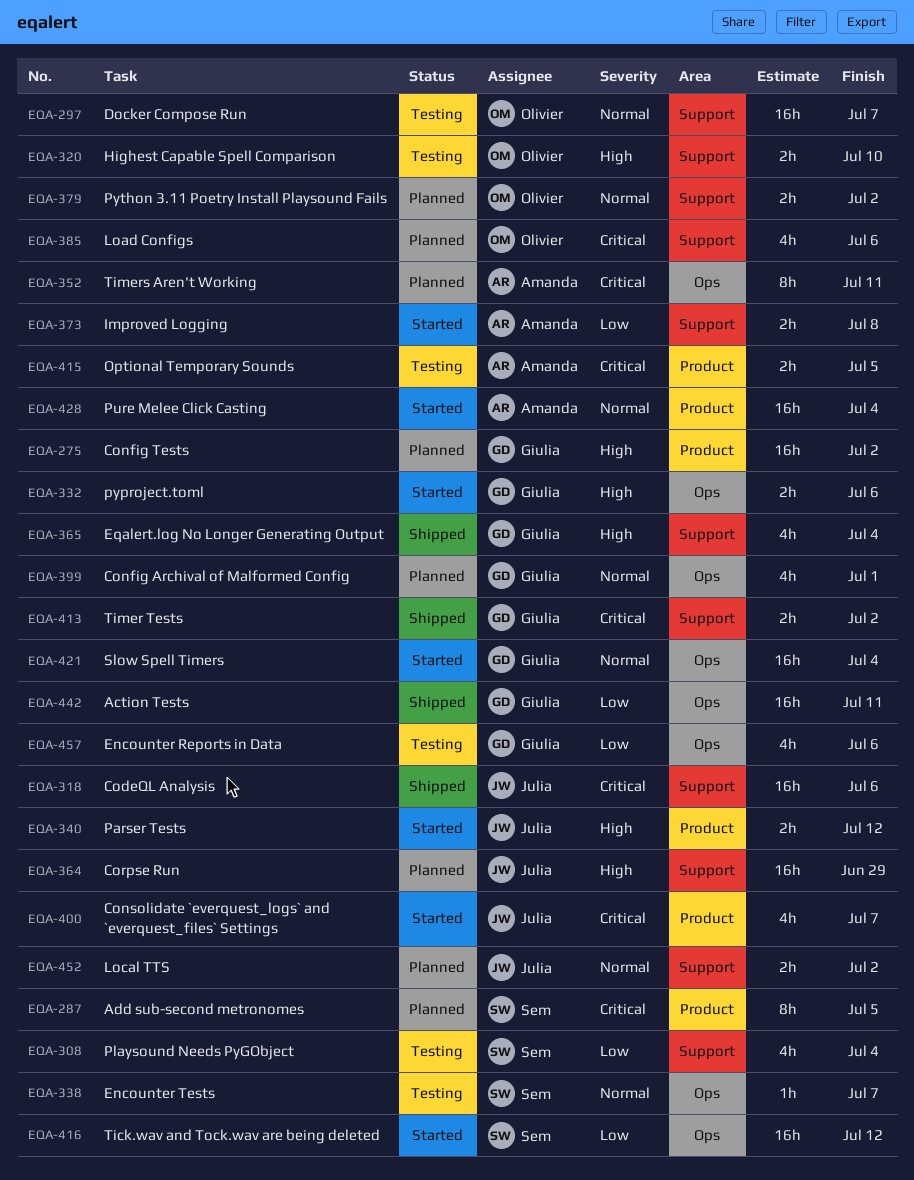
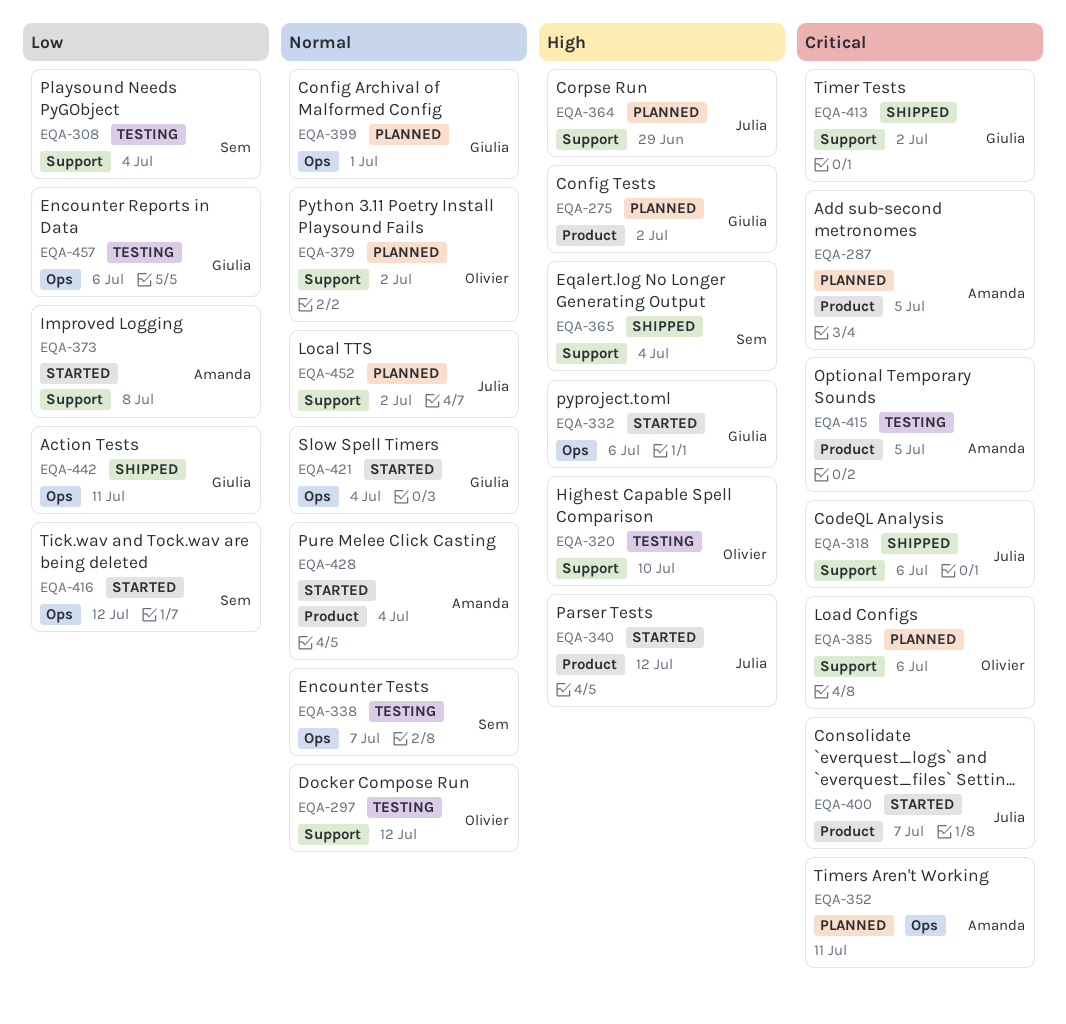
EQA-287, owner: Sem -> Amanda
EQA-297, due: Jul 7 -> Jul 12
EQA-365, owner: Giulia -> Sem

